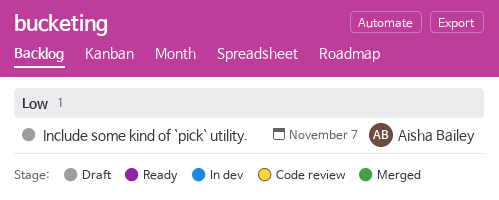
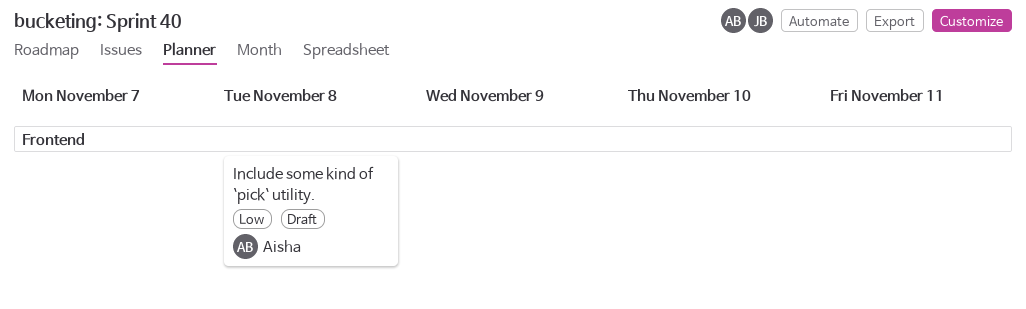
Include some kind of `pick` utility., due: Nov 7 -> Nov 8

